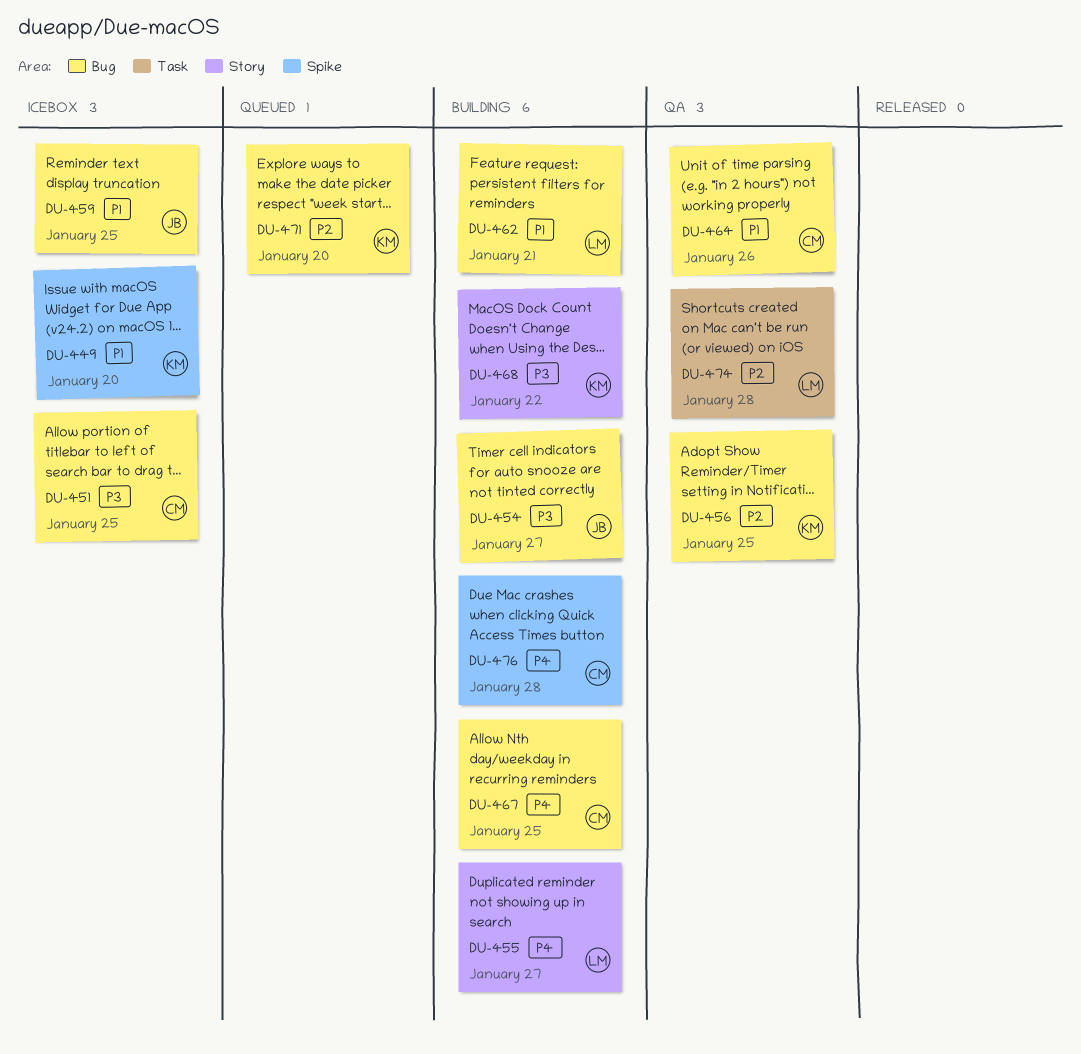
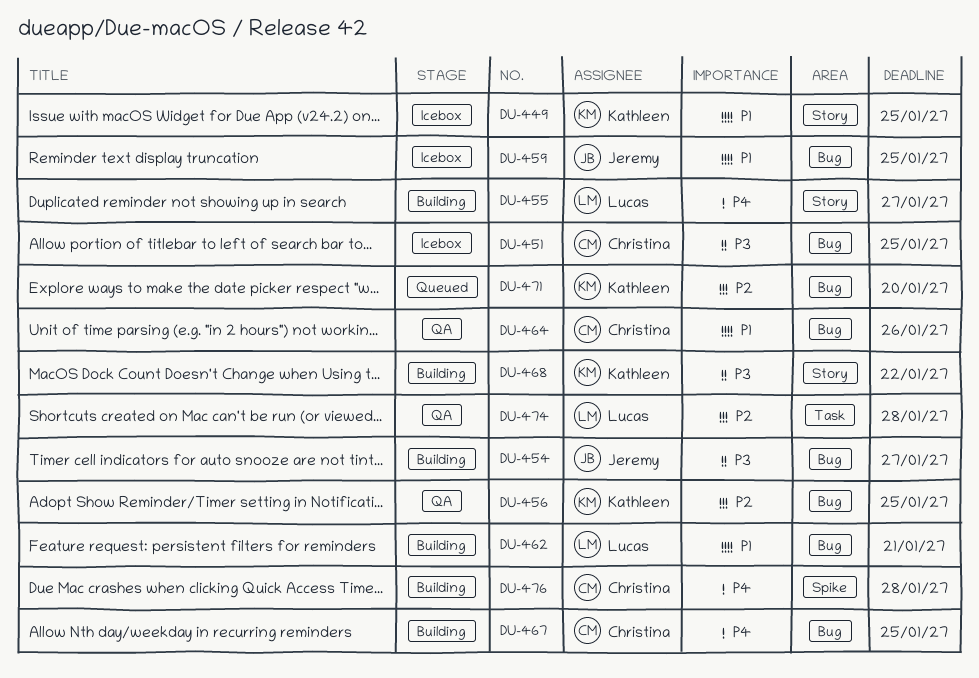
DU-449, label: Spike -> Story
DU-449, due: Jan 20 -> Jan 25

